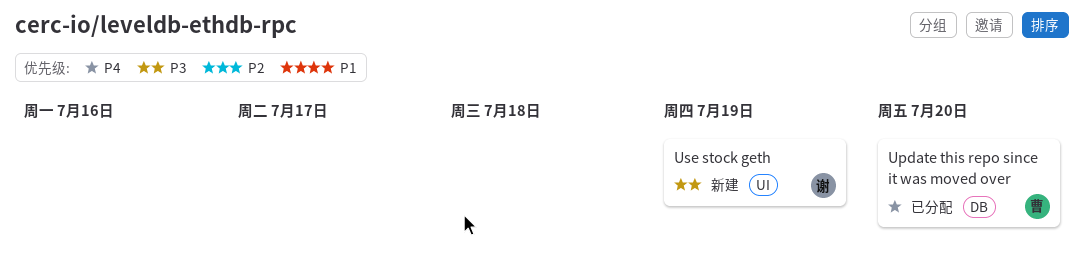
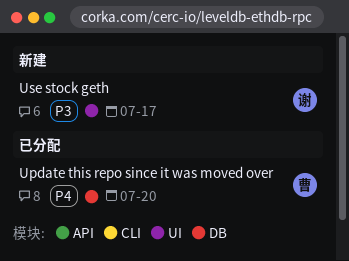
Use stock geth, due: Jul 19 -> Jul 17

